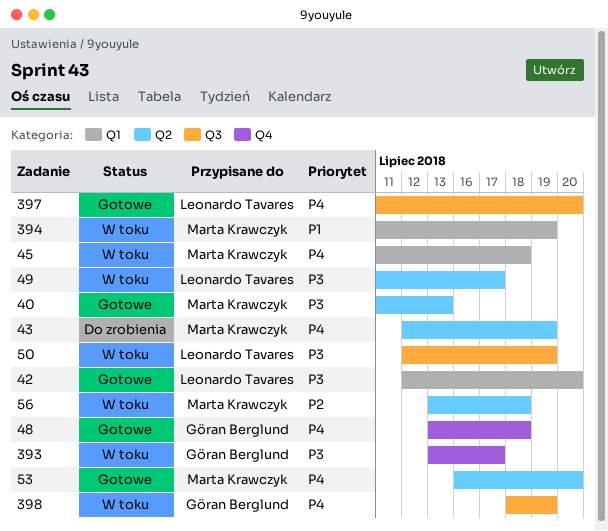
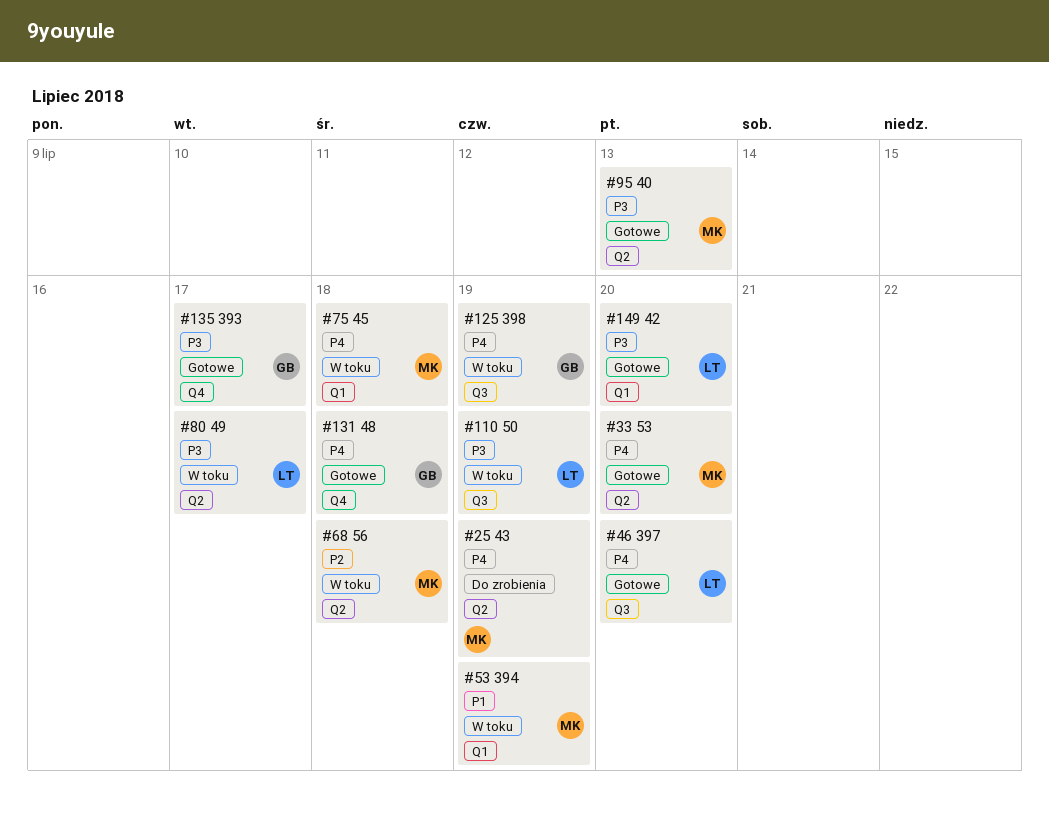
393, status: W toku -> Gotowe

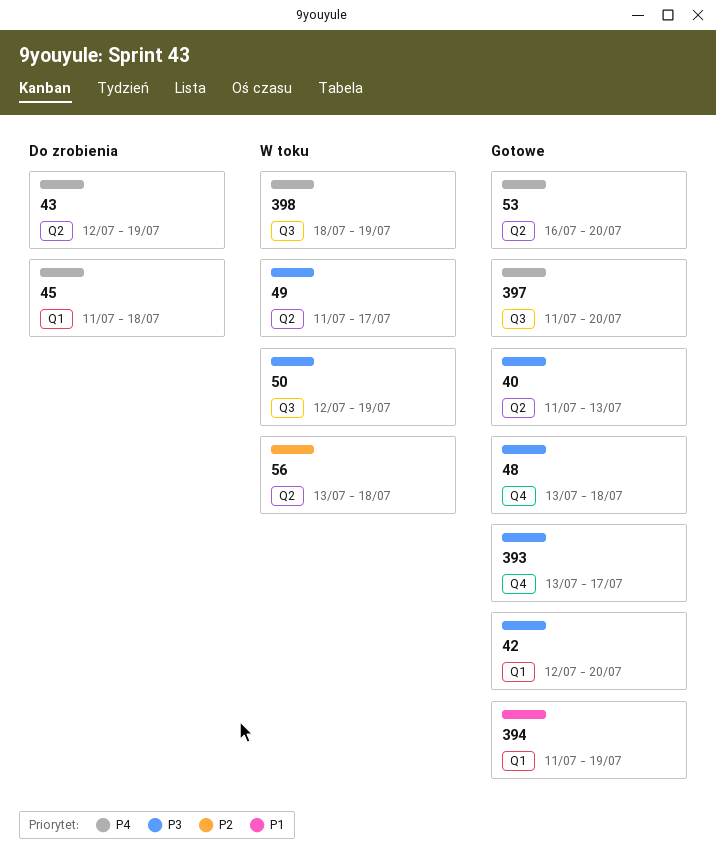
394, status: W toku -> Gotowe
45, status: W toku -> Do zrobienia
48, priority: P4 -> P3

